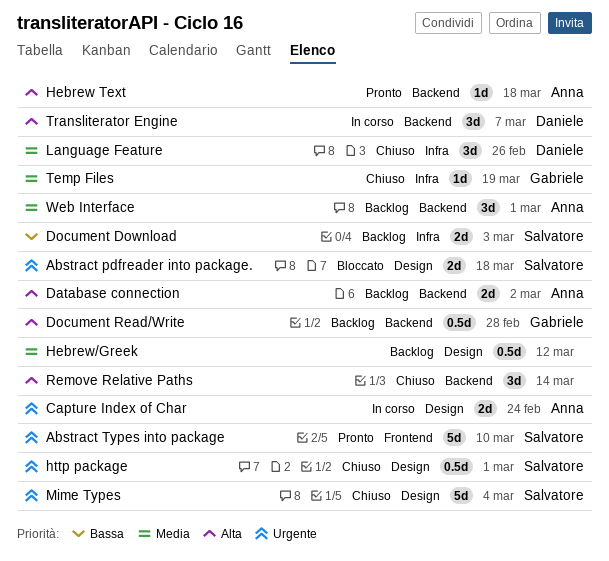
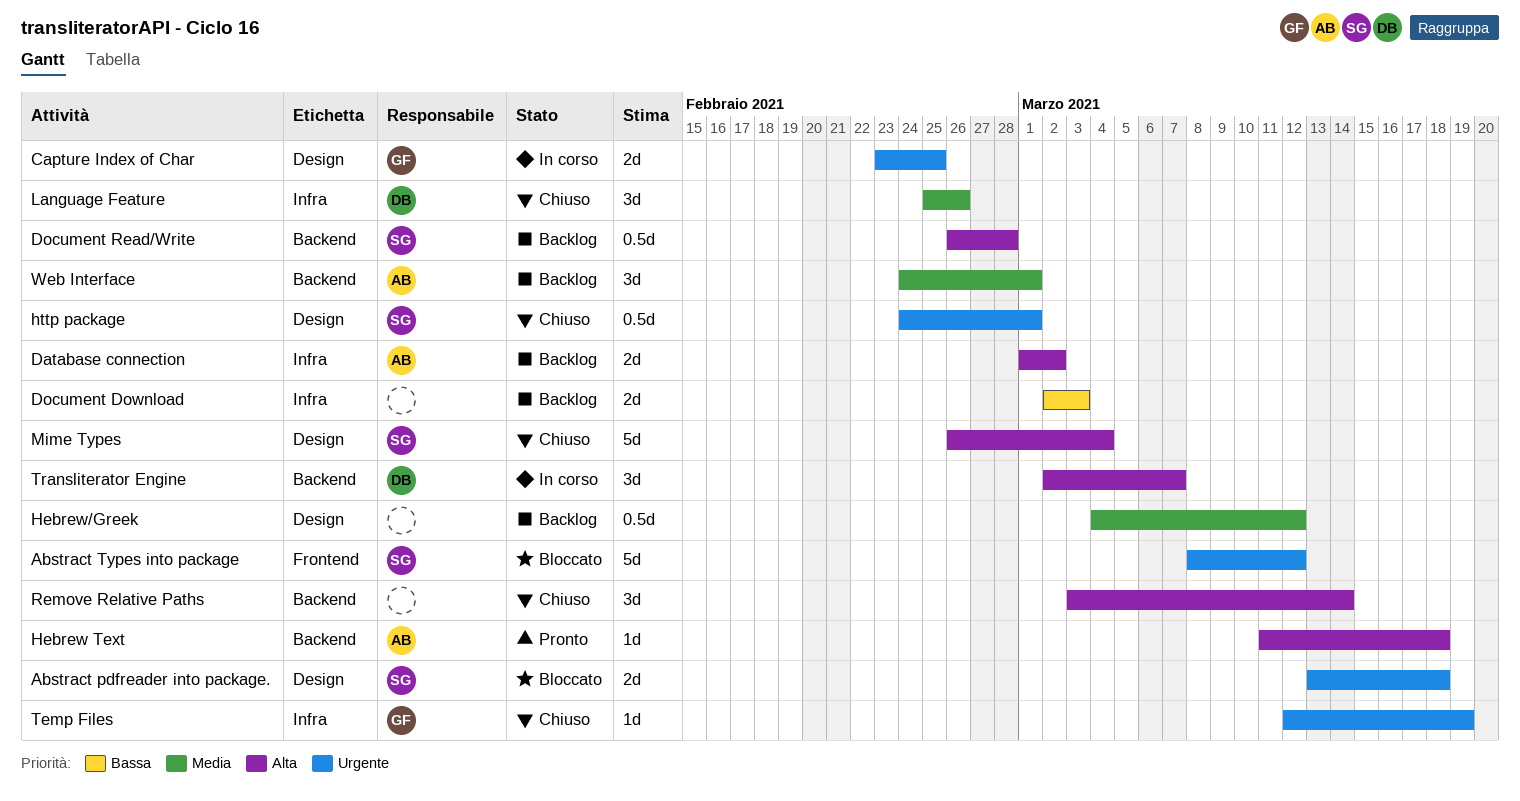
Abstract Types into package, status: Pronto -> Bloccato
Abstract Types into package, due: Mar 10 -> Mar 12
Capture Index of Char, owner: Anna -> Gabriele
Capture Index of Char, due: Feb 24 -> Feb 25
Database connection, label: Backend -> Infra
Document Download, owner: Salvatore -> none
Document Read/Write, owner: Gabriele -> Salvatore
Mime Types, priority: Urgente -> Alta
Temp Files, priority: Media -> Urgente

